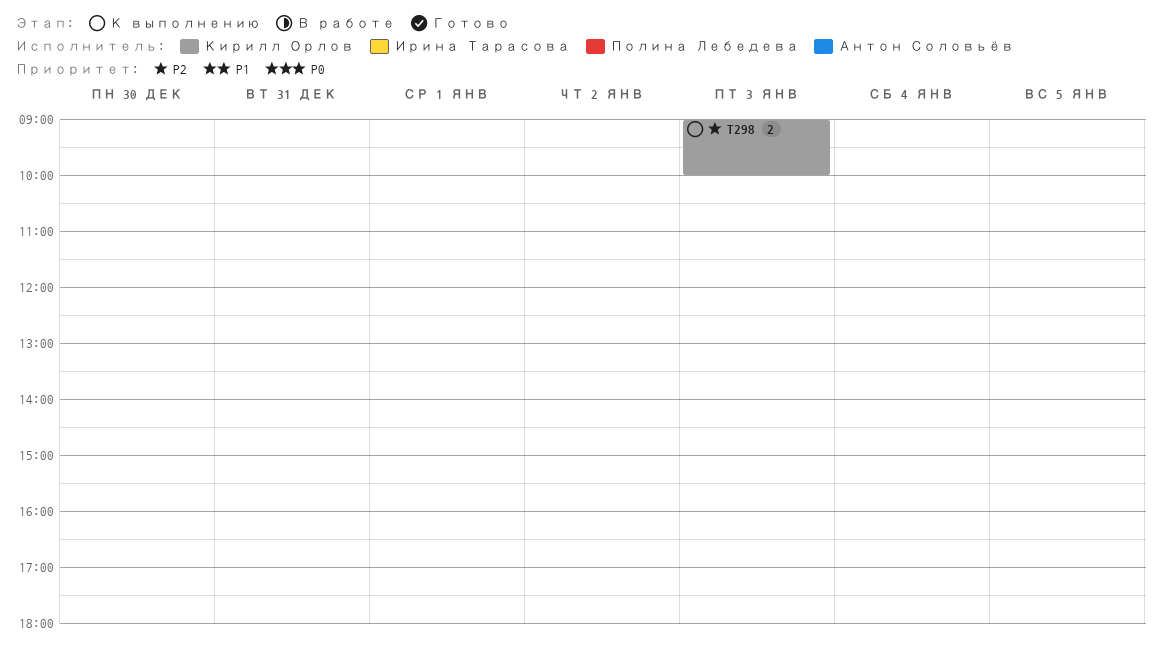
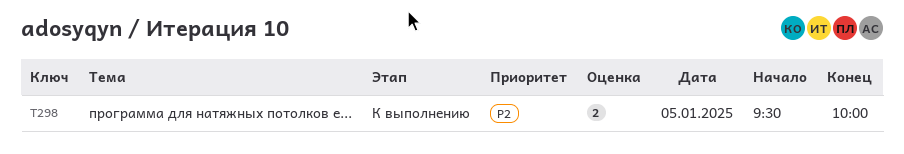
T298, day: Jan 3 -> Jan 5
T298, begins: 09:00 -> 09:30

